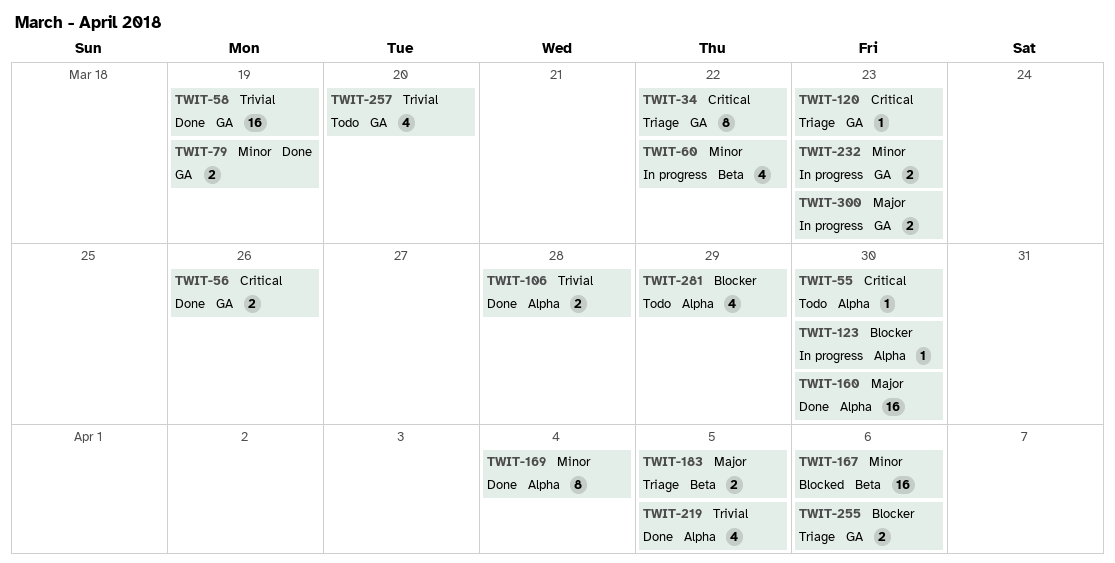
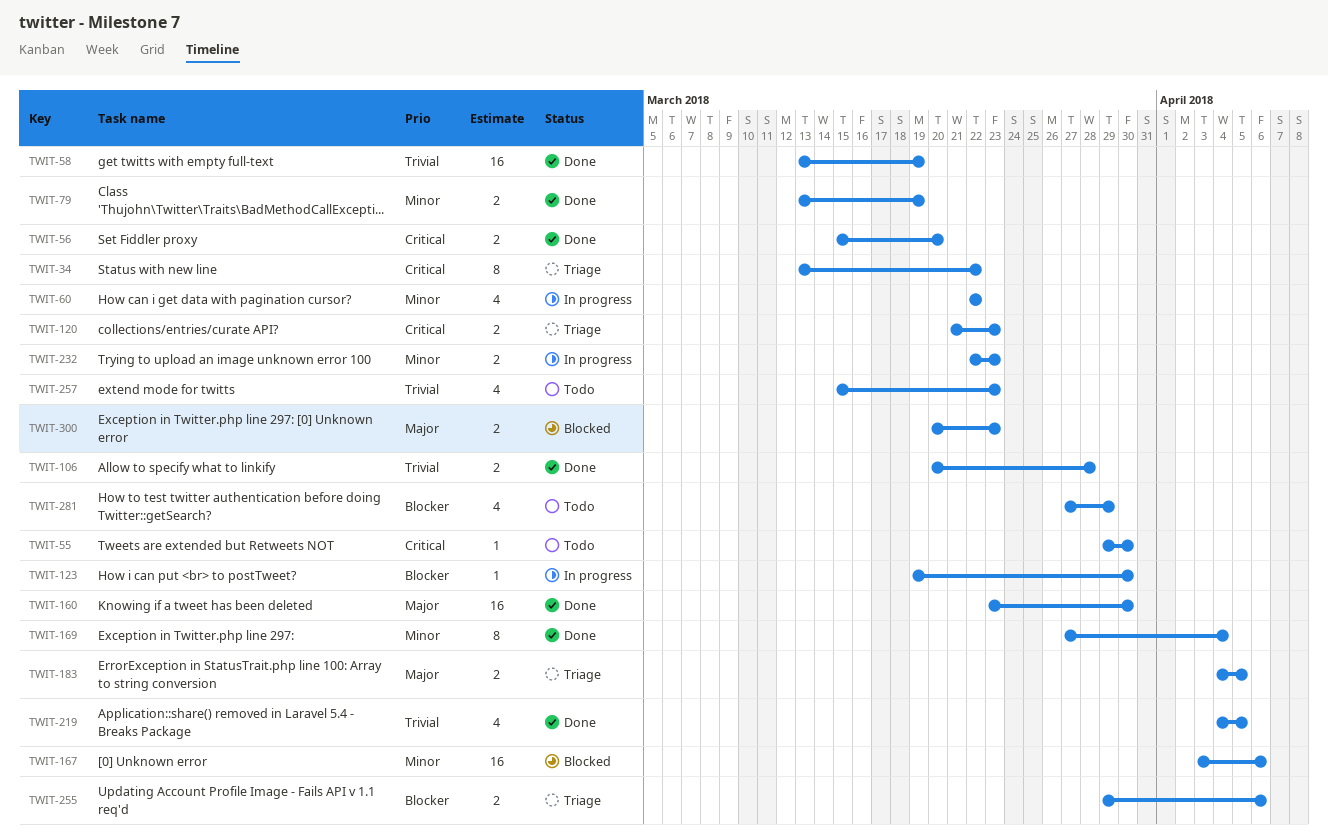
TWIT-56, due: Mar 26 -> Mar 20
TWIT-120, estimate: 1 -> 2
TWIT-257, due: Mar 20 -> Mar 23
TWIT-300, status: In progress -> Blocked

